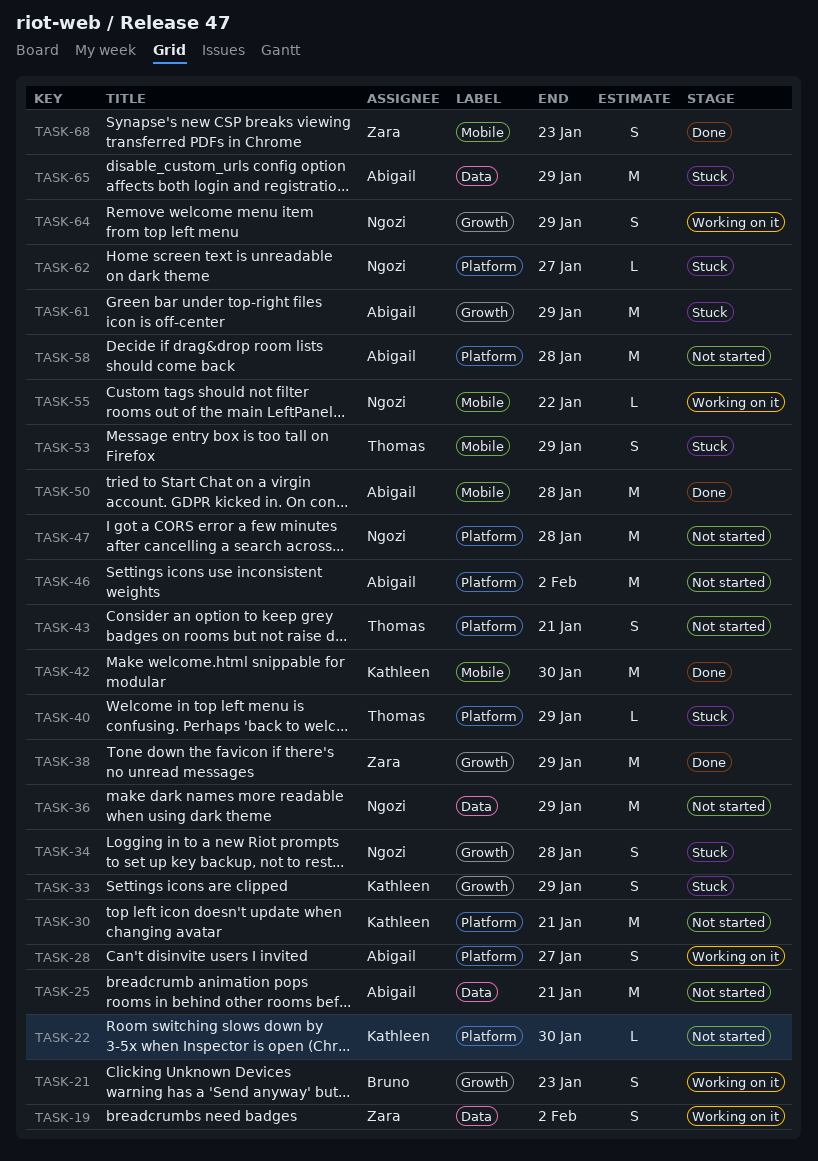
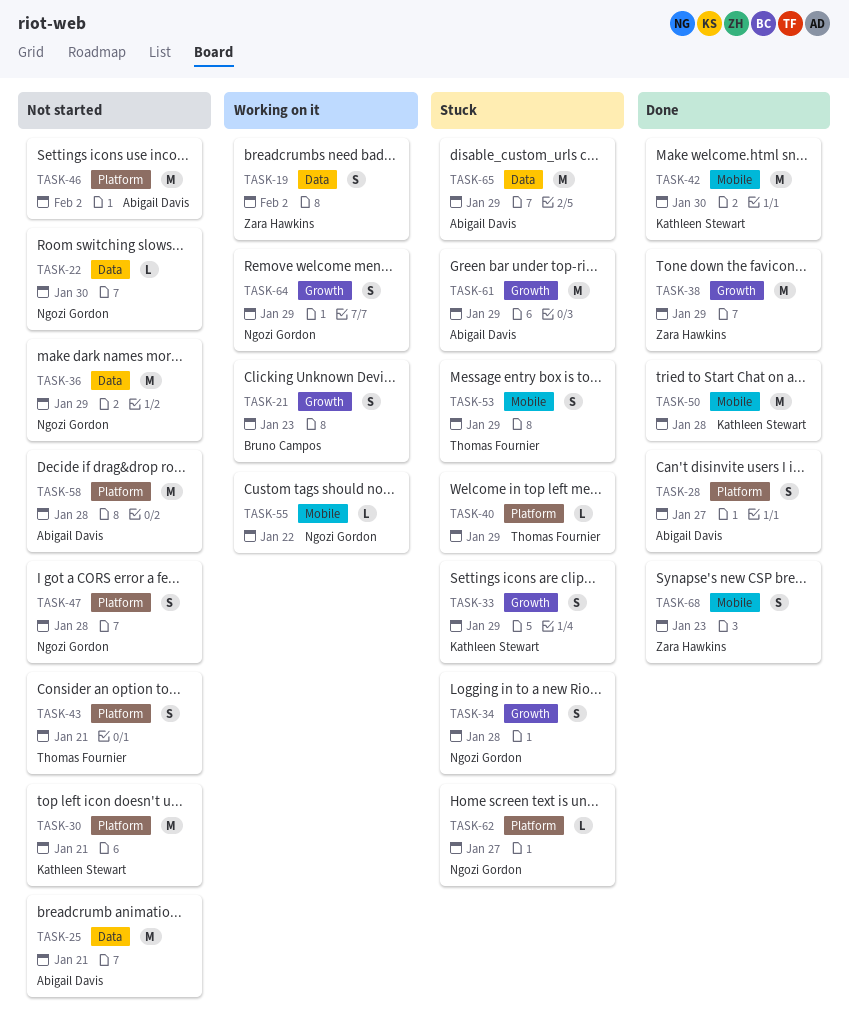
TASK-22, owner: Kathleen Stewart -> Ngozi Gordon
TASK-22, label: Platform -> Data
TASK-28, status: Working on it -> Done
TASK-47, estimate: M -> S
TASK-50, owner: Abigail Davis -> Kathleen Stewart

